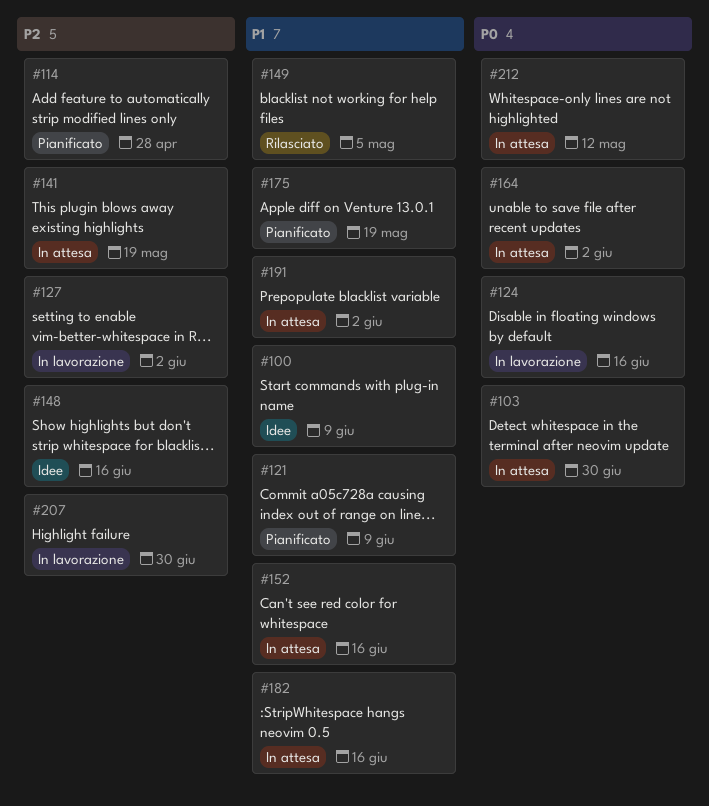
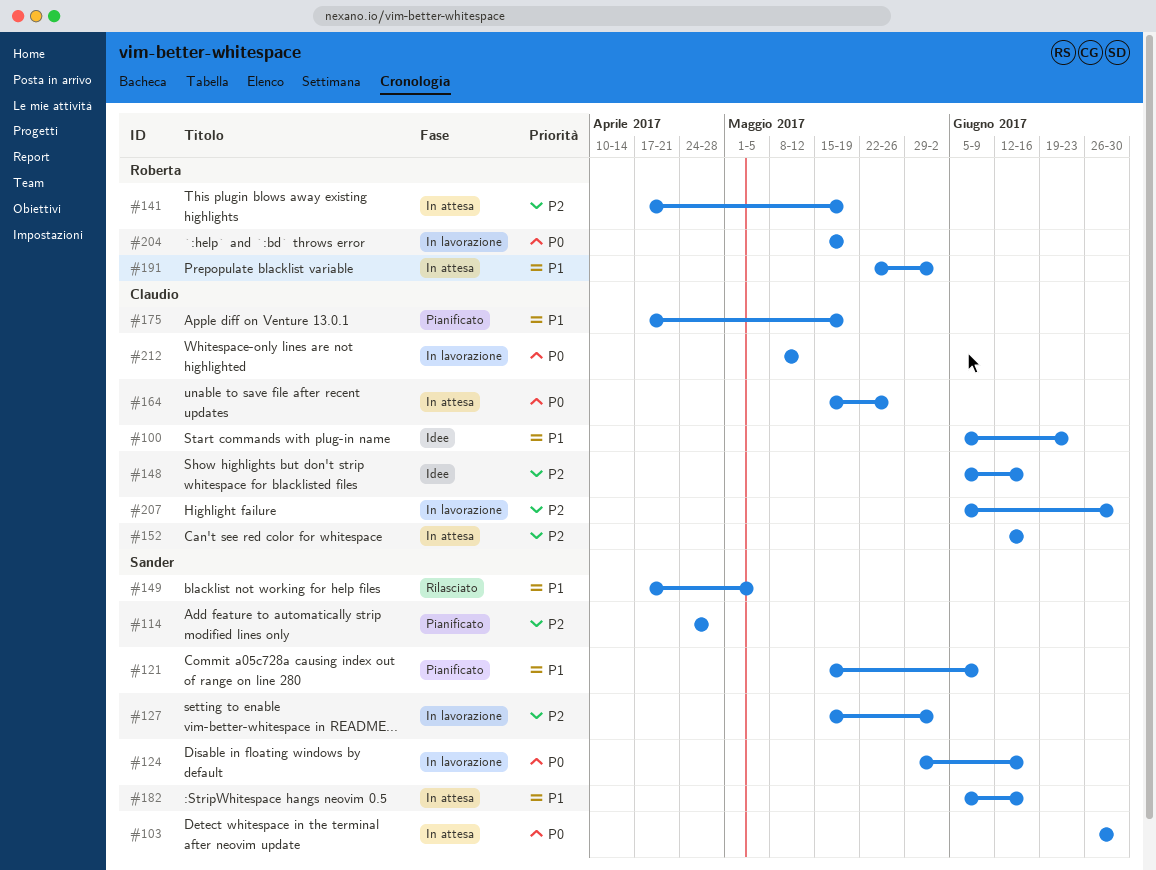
#100, due: Jun 9 -> Jun 23
#152, priority: P1 -> P2
#164, due: Jun 2 -> May 26
#204: none -> present
#212, status: In attesa -> In lavorazione

